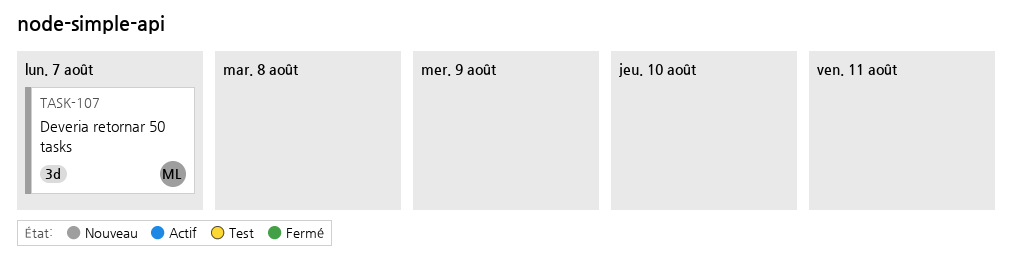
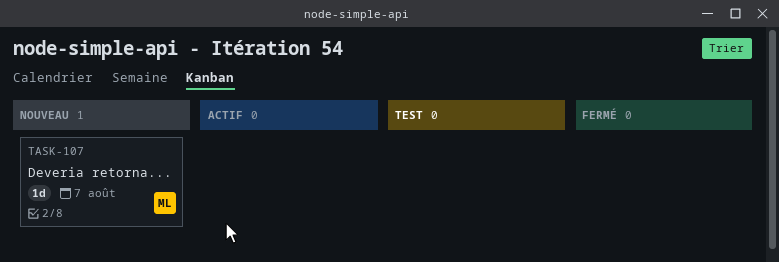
TASK-107, estimate: 3d -> 1d

